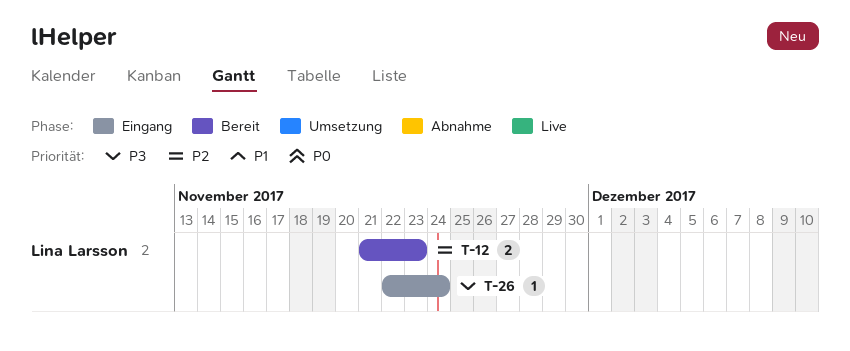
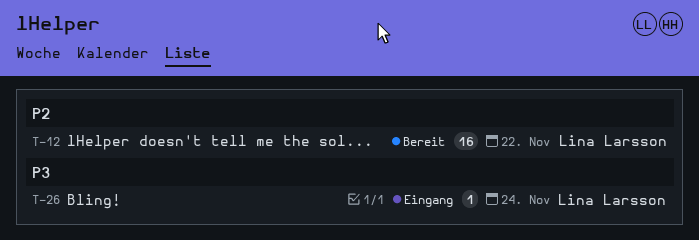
T-12, estimate: 2 -> 16
T-12, due: Nov 23 -> Nov 22

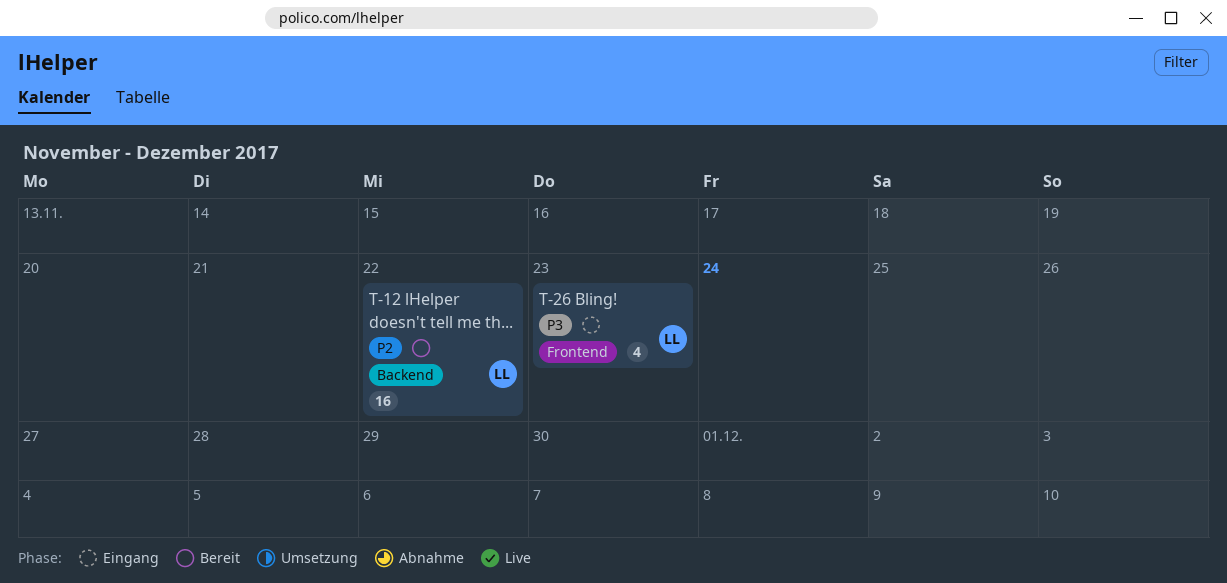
T-26, estimate: 1 -> 4
T-26, due: Nov 24 -> Nov 23

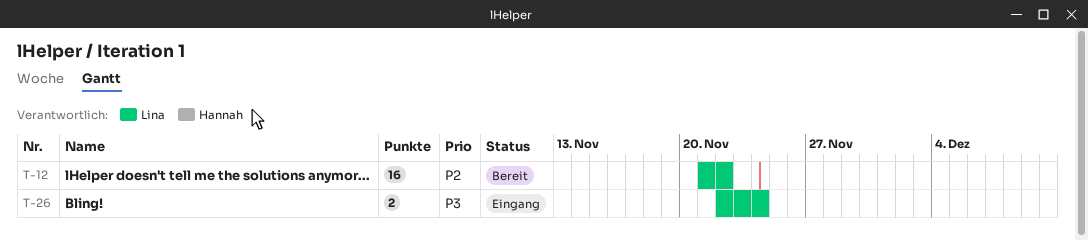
T-26, estimate: 4 -> 2
T-26, due: Nov 23 -> Nov 24

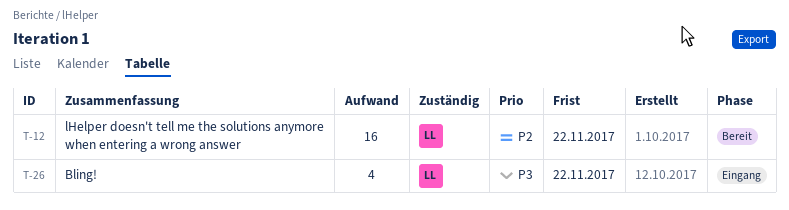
T-26, estimate: 2 -> 4
T-26, due: Nov 24 -> Nov 22

